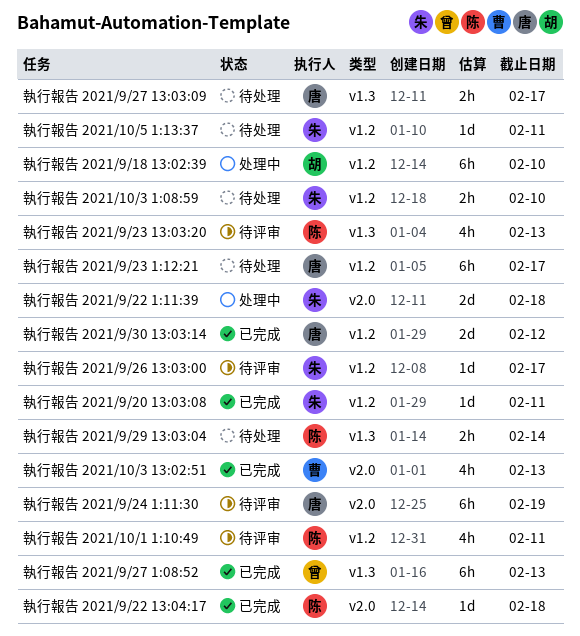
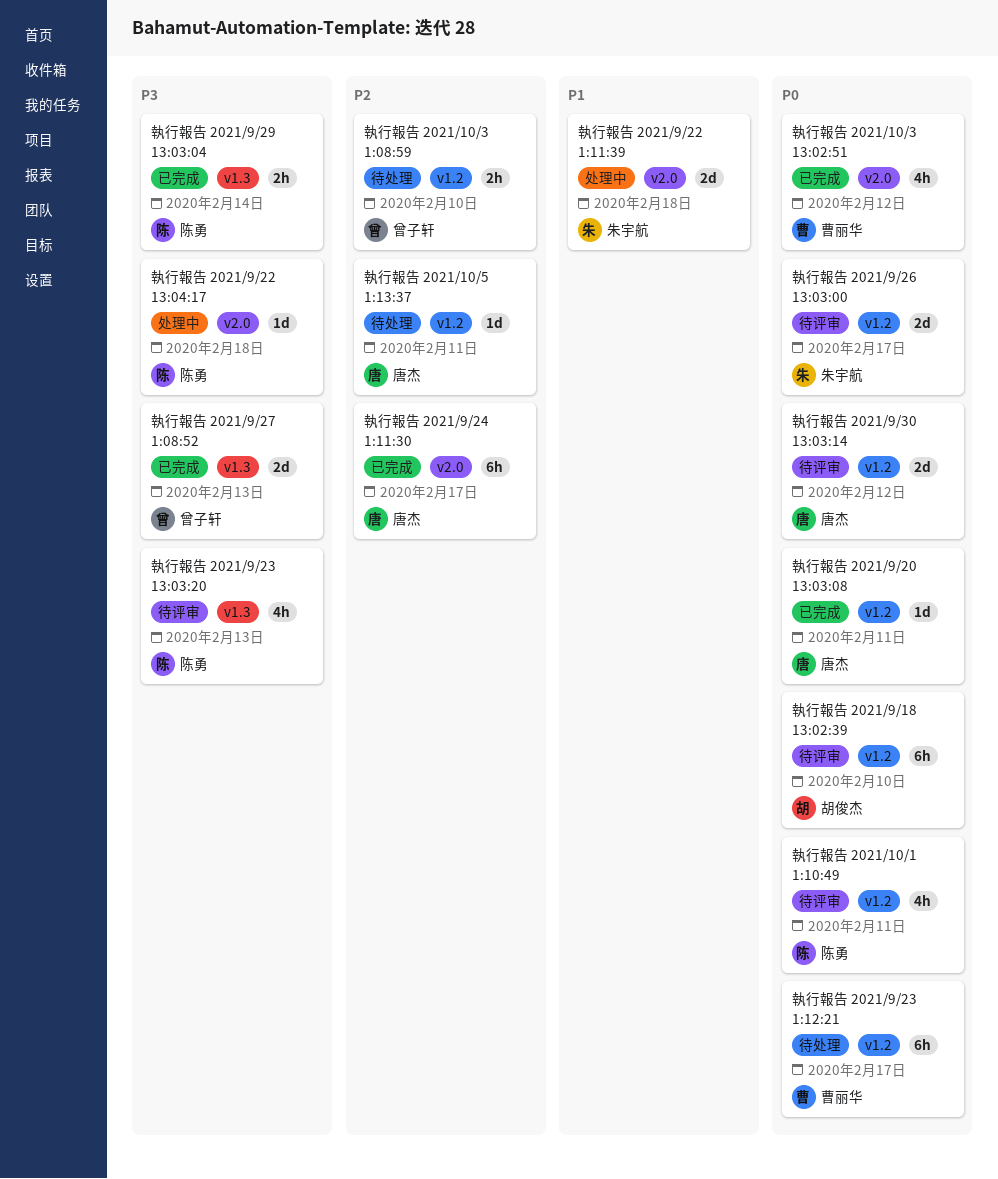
執行報告 2021/10/3 13:02:51, due: Feb 13 -> Feb 12
執行報告 2021/10/3 1:08:59, owner: 朱宇航 -> 曾子轩
執行報告 2021/10/5 1:13:37, owner: 朱宇航 -> 唐杰
執行報告 2021/9/18 13:02:39, status: 处理中 -> 待评审
執行報告 2021/9/20 13:03:08, owner: 朱宇航 -> 唐杰
執行報告 2021/9/22 13:04:17, status: 已完成 -> 处理中
執行報告 2021/9/23 1:12:21, owner: 唐杰 -> 曹丽华
執行報告 2021/9/24 1:11:30, status: 待评审 -> 已完成
執行報告 2021/9/24 1:11:30, due: Feb 19 -> Feb 17
執行報告 2021/9/26 13:03:00, estimate: 1d -> 2d
執行報告 2021/9/27 13:03:09: present -> none
執行報告 2021/9/27 1:08:52, estimate: 6h -> 2d
執行報告 2021/9/29 13:03:04, status: 待处理 -> 已完成
執行報告 2021/9/30 13:03:14, status: 已完成 -> 待评审

